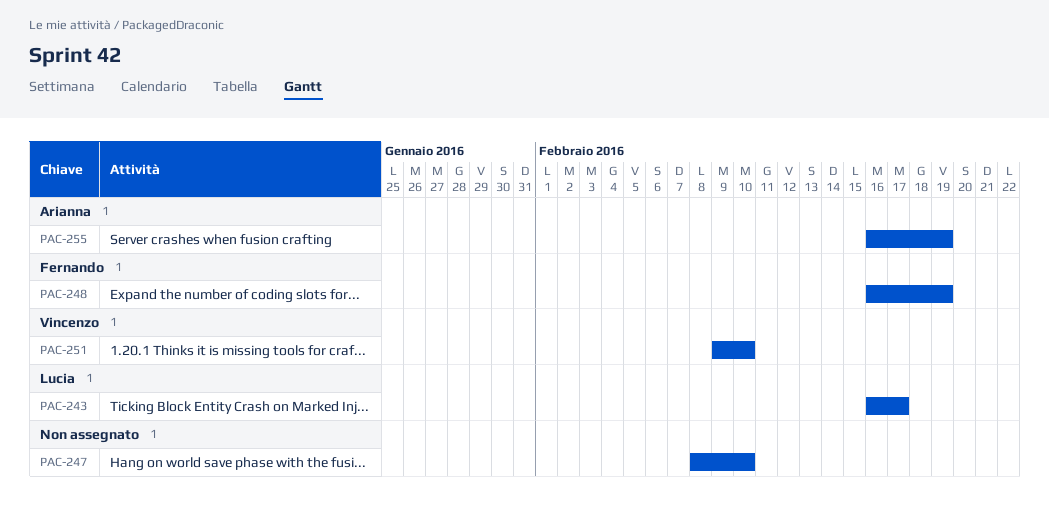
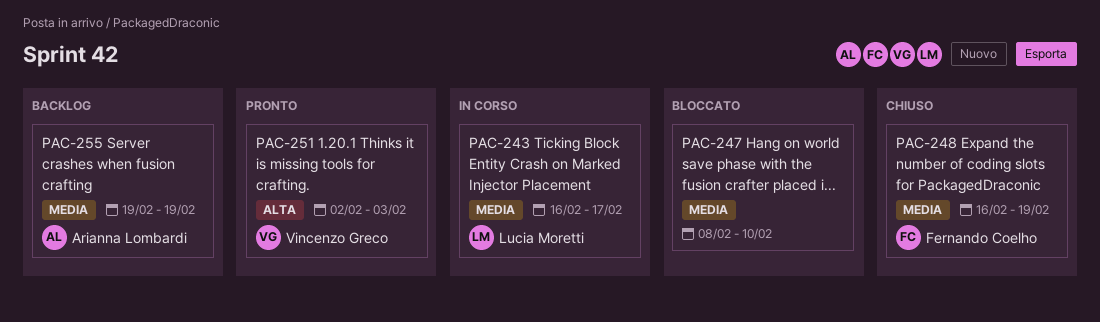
PAC-251, start: Feb 9 -> Feb 2
PAC-251, due: Feb 10 -> Feb 3
PAC-255, start: Feb 16 -> Feb 19

